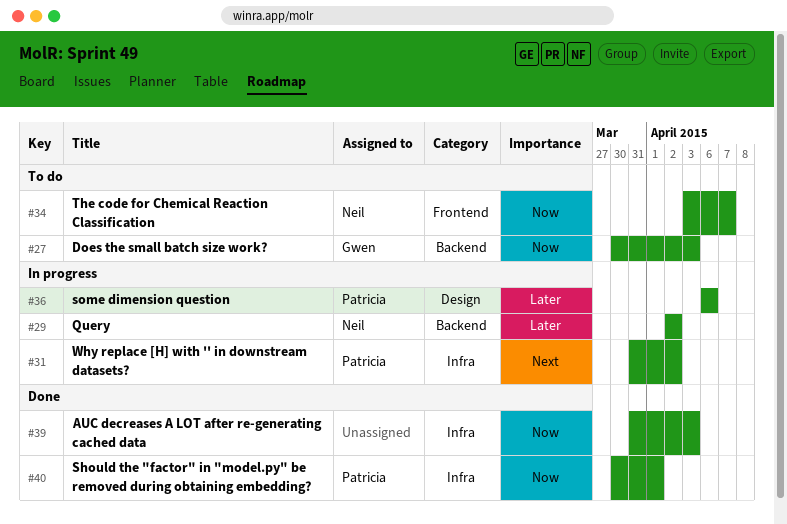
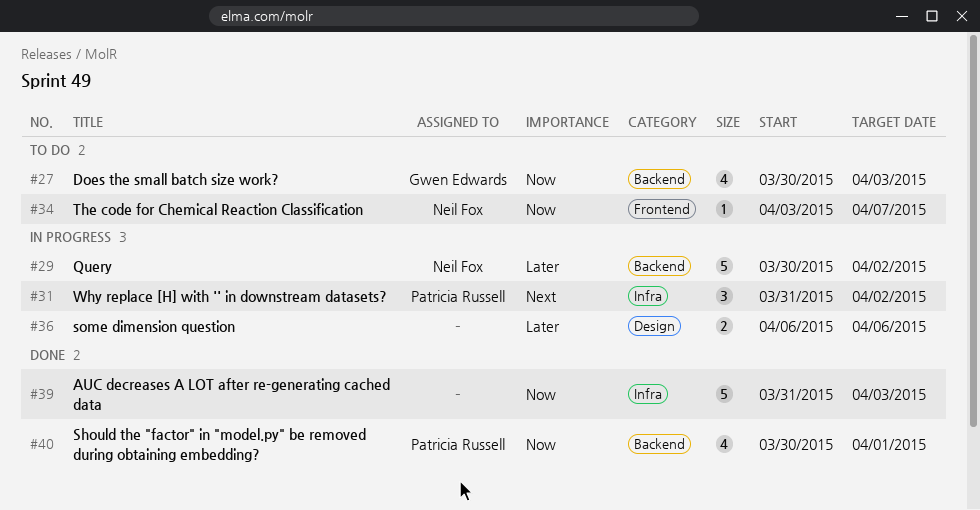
#29, start: Apr 2 -> Mar 30
#36, owner: Patricia Russell -> none
#40, label: Infra -> Backend

